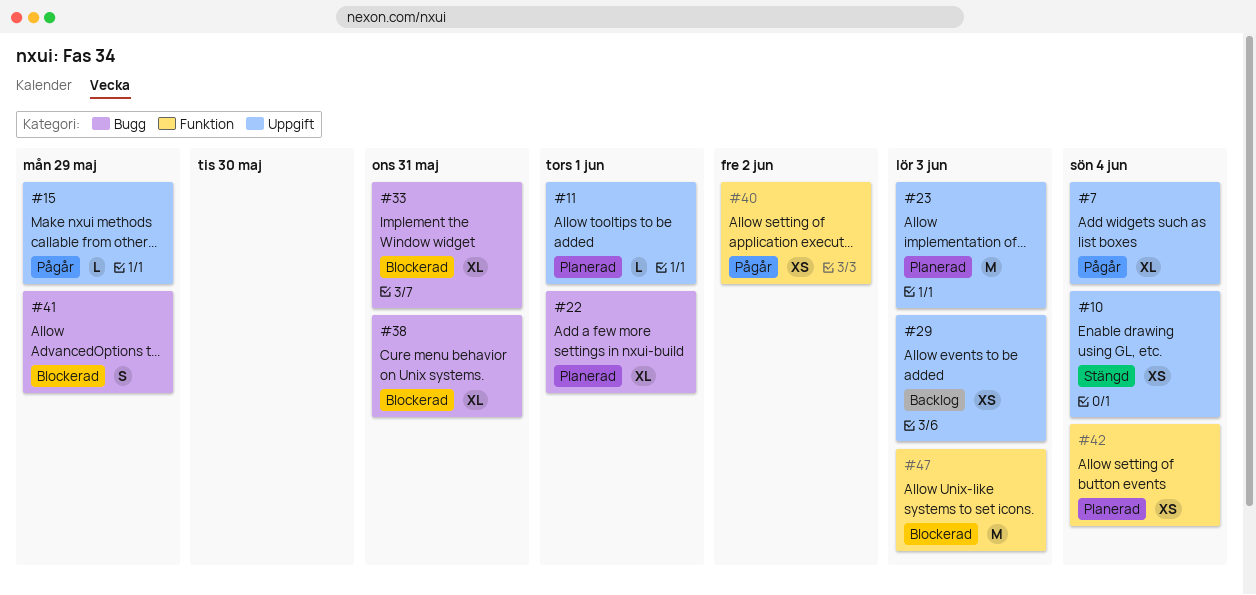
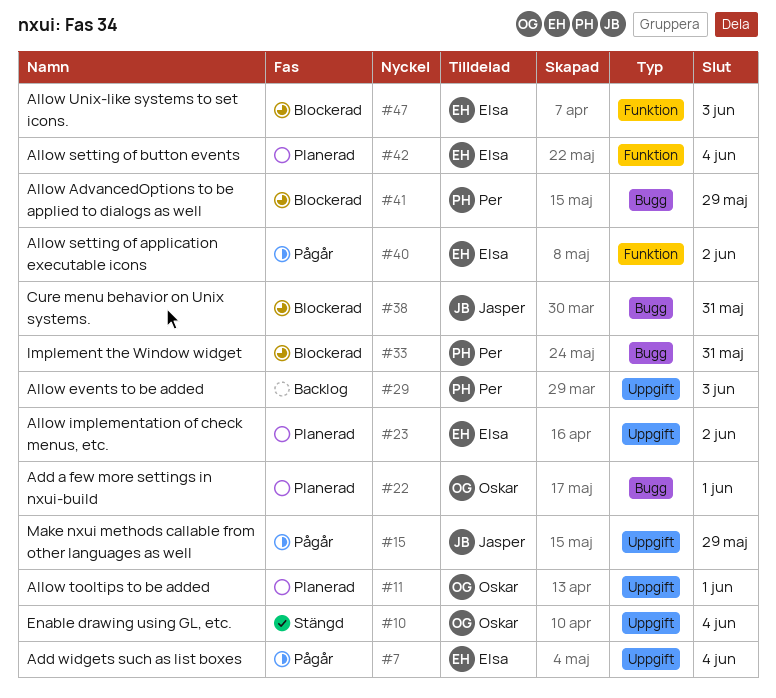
#23, due: Jun 3 -> Jun 2

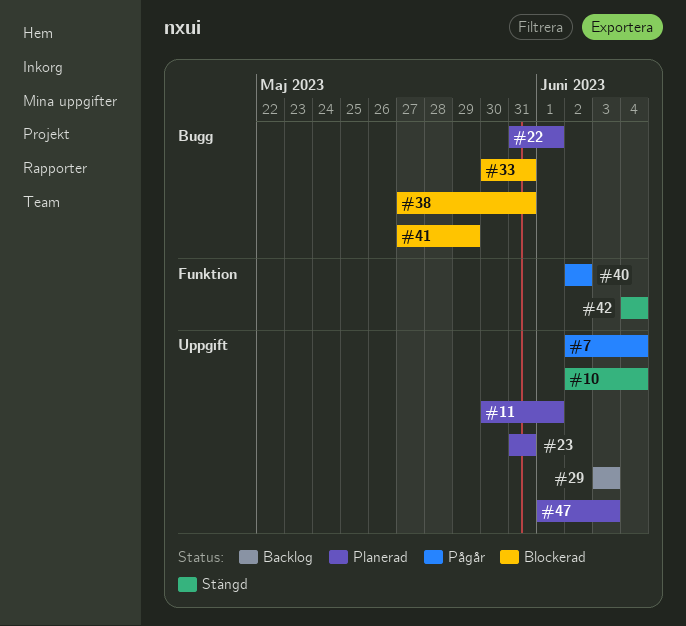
#15: present -> none
#23, due: Jun 2 -> May 31
#42, status: Planerad -> Stängd
#47, status: Blockerad -> Planerad
#47, label: Funktion -> Uppgift

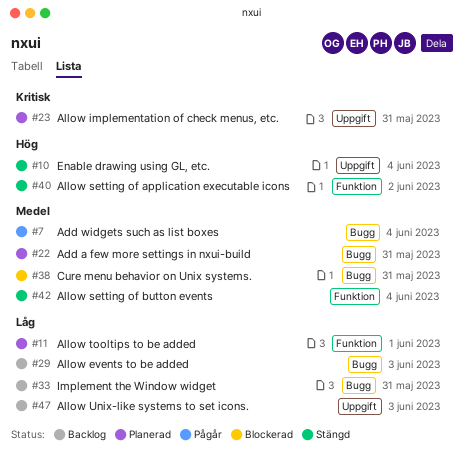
#7, label: Uppgift -> Bugg
#11, label: Uppgift -> Funktion
#22, due: Jun 1 -> May 31
#29, label: Uppgift -> Bugg
#33, status: Blockerad -> Backlog
#40, status: Pågår -> Stängd
#41: present -> none
#47, status: Planerad -> Backlog

